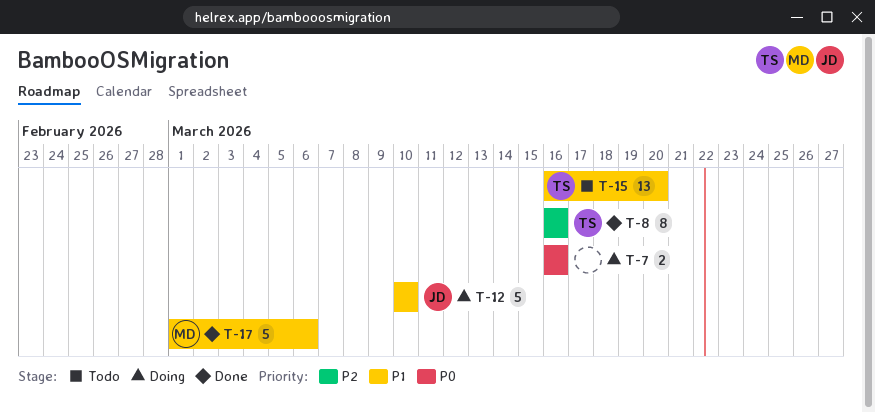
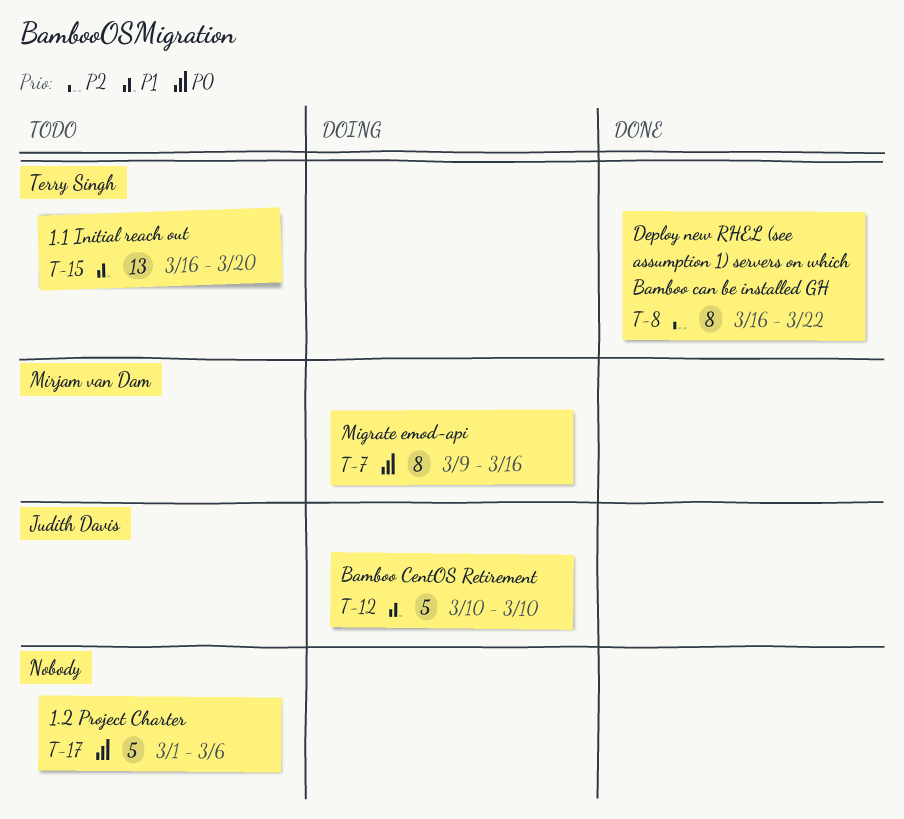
T-7, owner: none -> Mirjam van Dam
T-7, estimate: 2 -> 8
T-7, start: Mar 16 -> Mar 9
T-8, due: Mar 16 -> Mar 22
T-17, status: Done -> Todo
T-17, owner: Mirjam van Dam -> none
T-17, priority: P1 -> P0

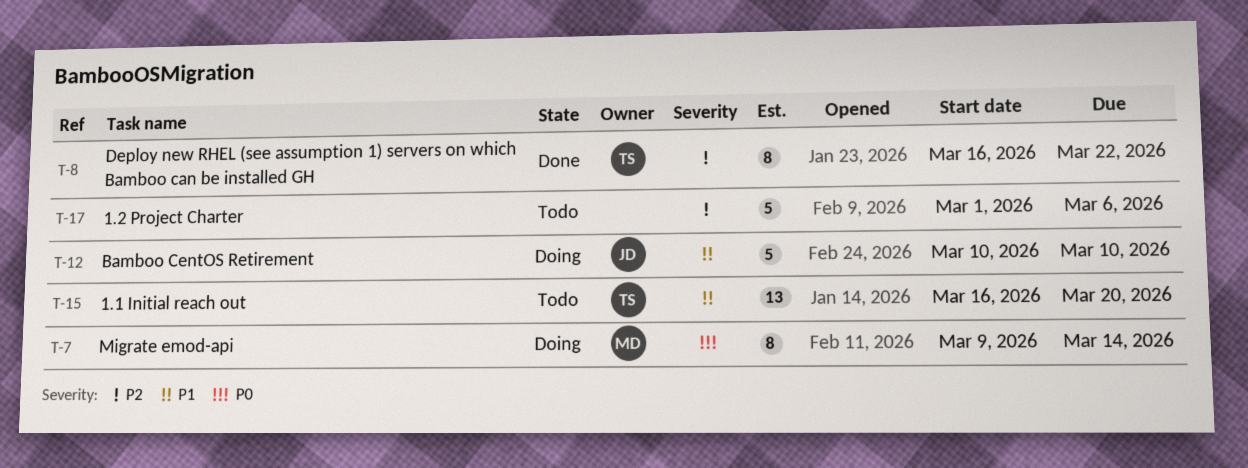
T-7, due: Mar 16 -> Mar 14
T-17, priority: P0 -> P2

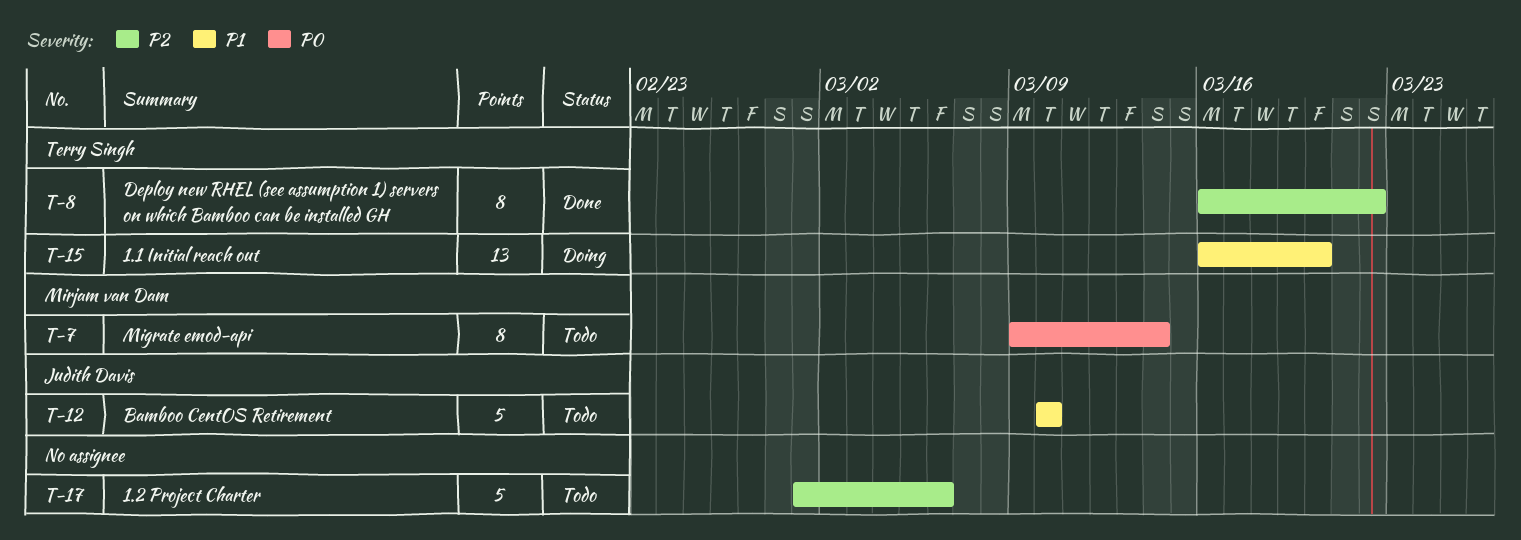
T-7, status: Doing -> Todo
T-12, status: Doing -> Todo
T-15, status: Todo -> Doing

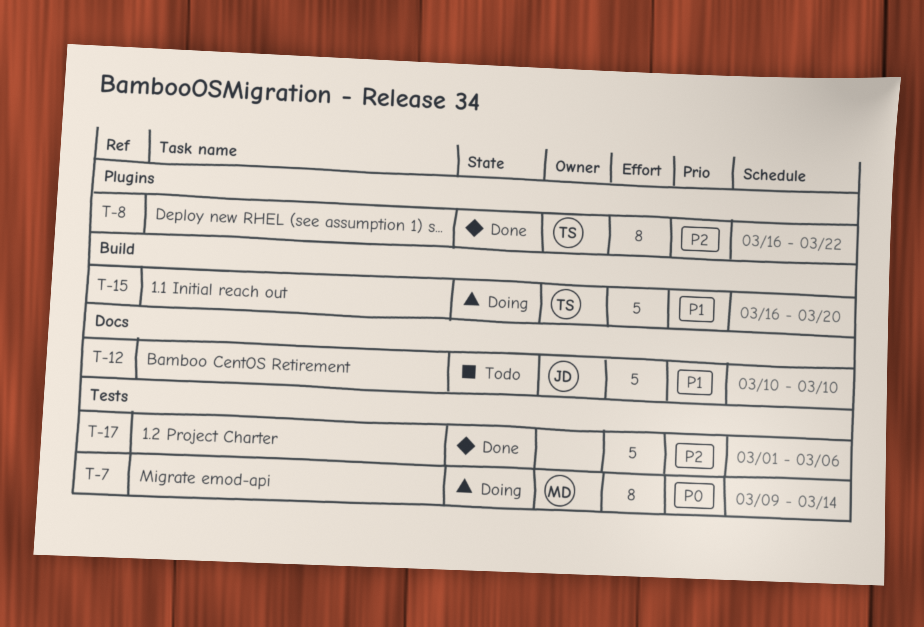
T-7, status: Todo -> Doing
T-15, estimate: 13 -> 5
T-17, status: Todo -> Done

